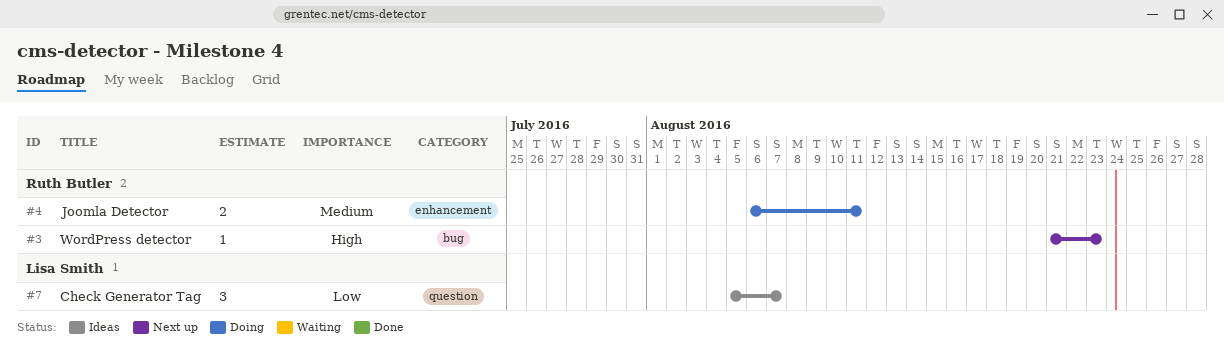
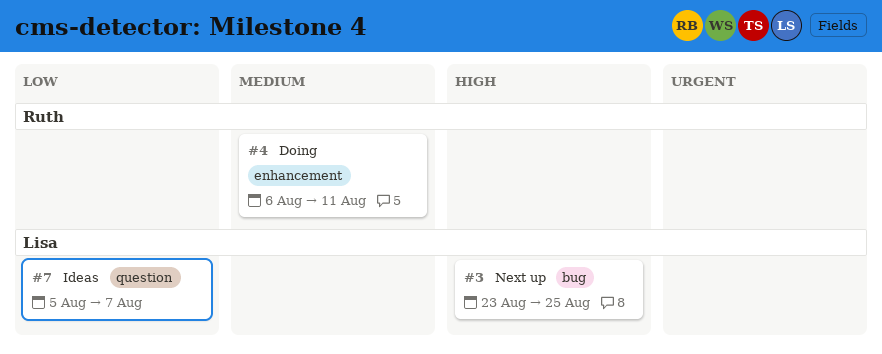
#3, owner: Ruth Butler -> Lisa Smith
#3, start: Aug 21 -> Aug 23
#3, due: Aug 23 -> Aug 25

